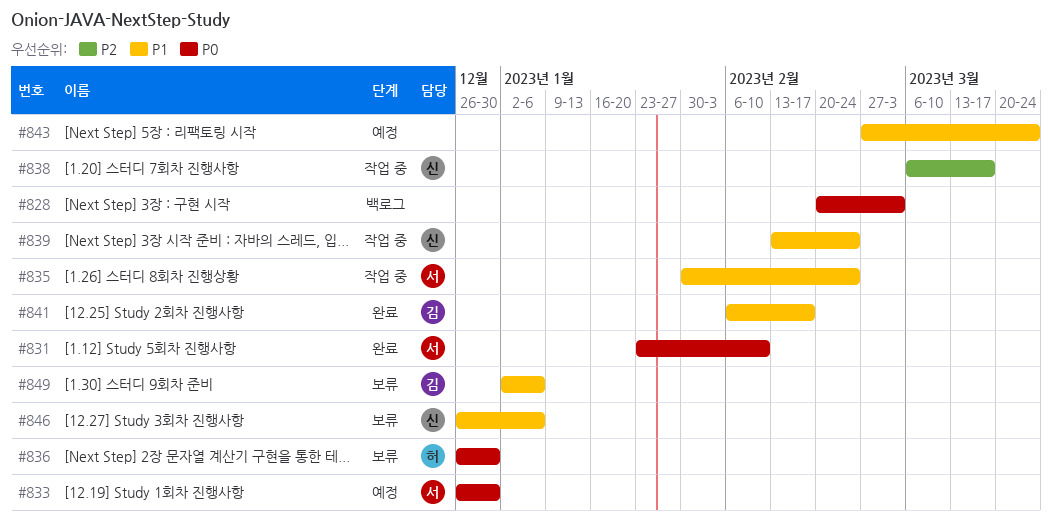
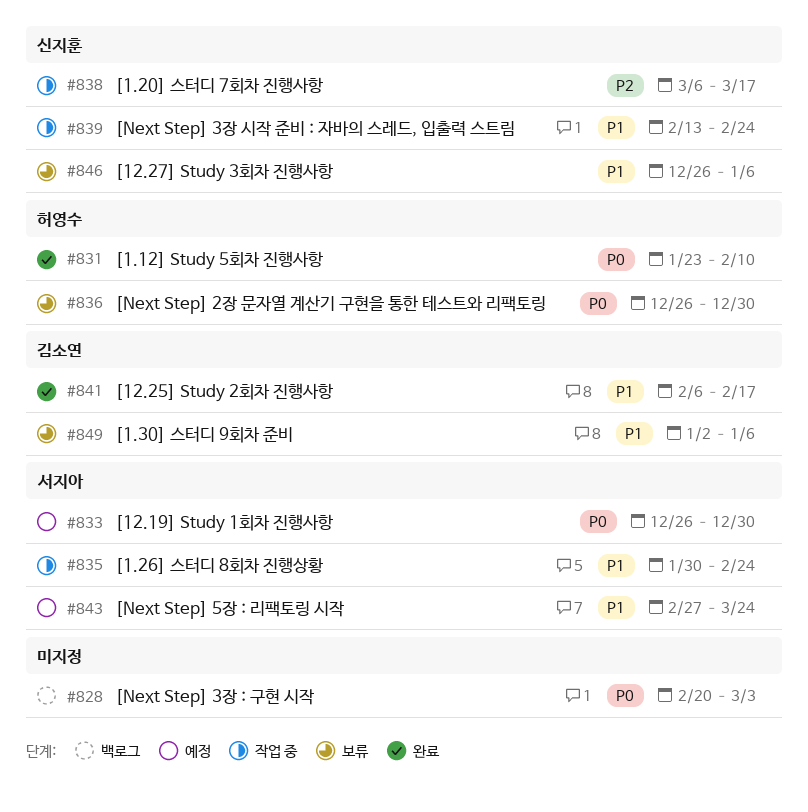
#831, owner: 서지아 -> 허영수
#843, owner: none -> 서지아

